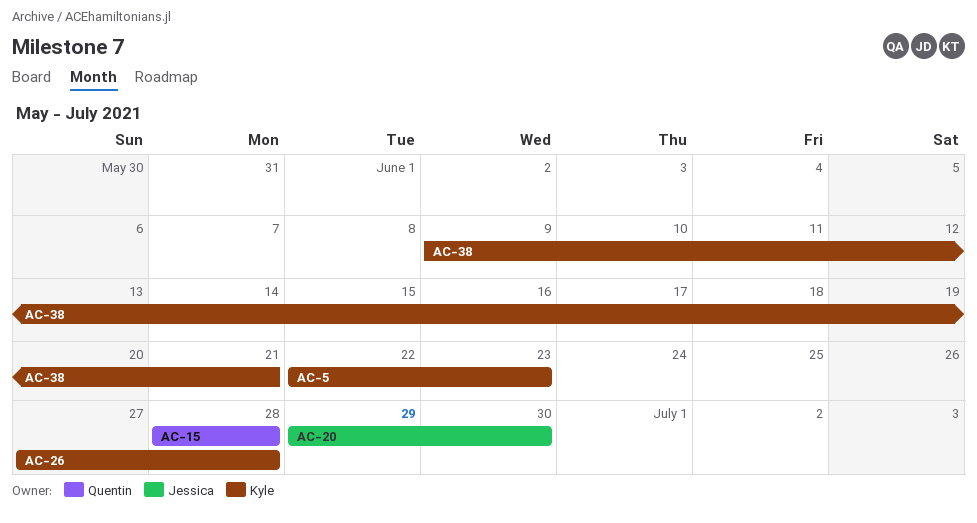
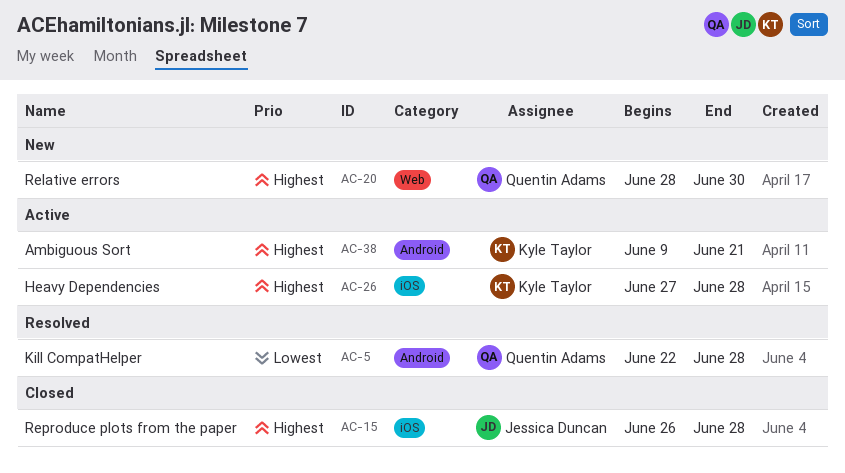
AC-5, owner: Kyle Taylor -> Quentin Adams
AC-5, due: Jun 23 -> Jun 28
AC-15, owner: Quentin Adams -> Jessica Duncan
AC-15, start: Jun 28 -> Jun 26
AC-20, owner: Jessica Duncan -> Quentin Adams
AC-20, start: Jun 29 -> Jun 28

